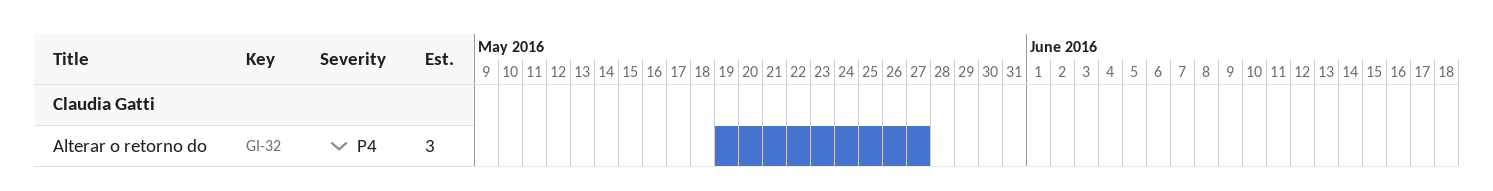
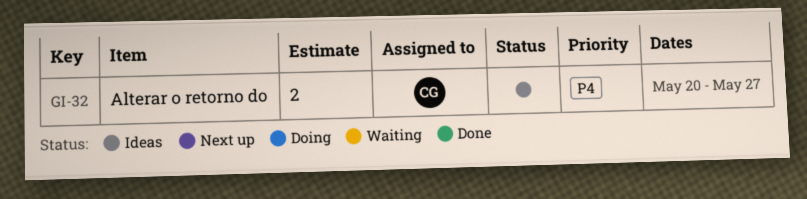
GI-32, estimate: 3 -> 2
GI-32, start: May 19 -> May 20

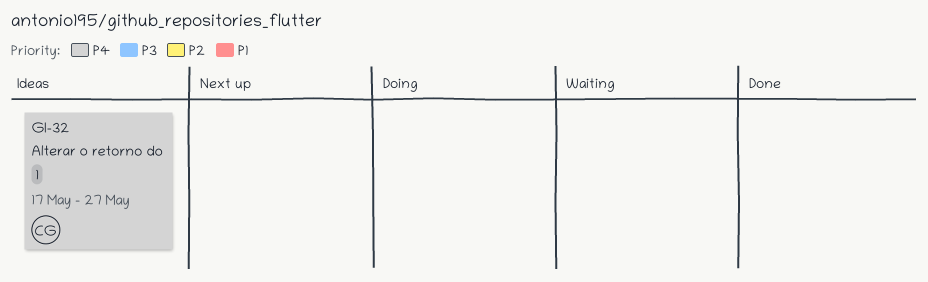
GI-32, estimate: 2 -> 1
GI-32, start: May 20 -> May 17

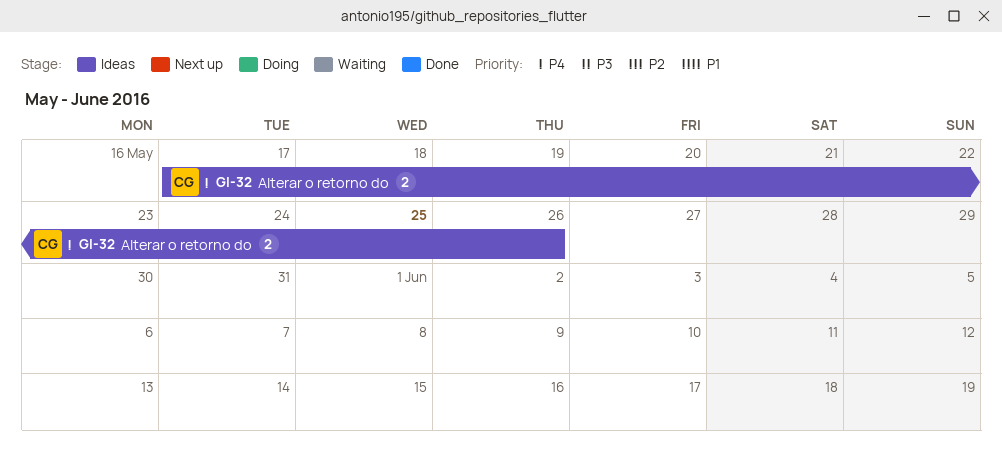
GI-32, estimate: 1 -> 2
GI-32, due: May 27 -> May 26

